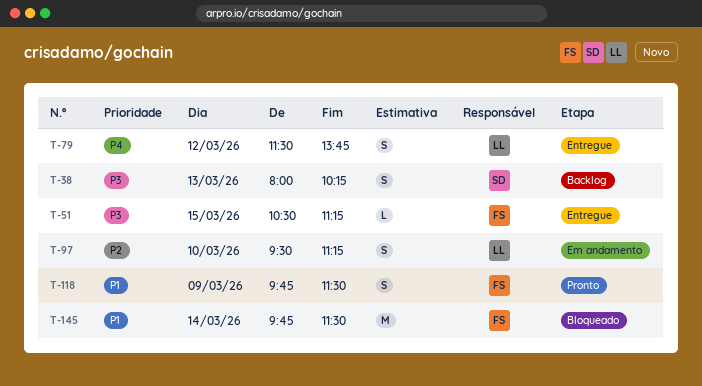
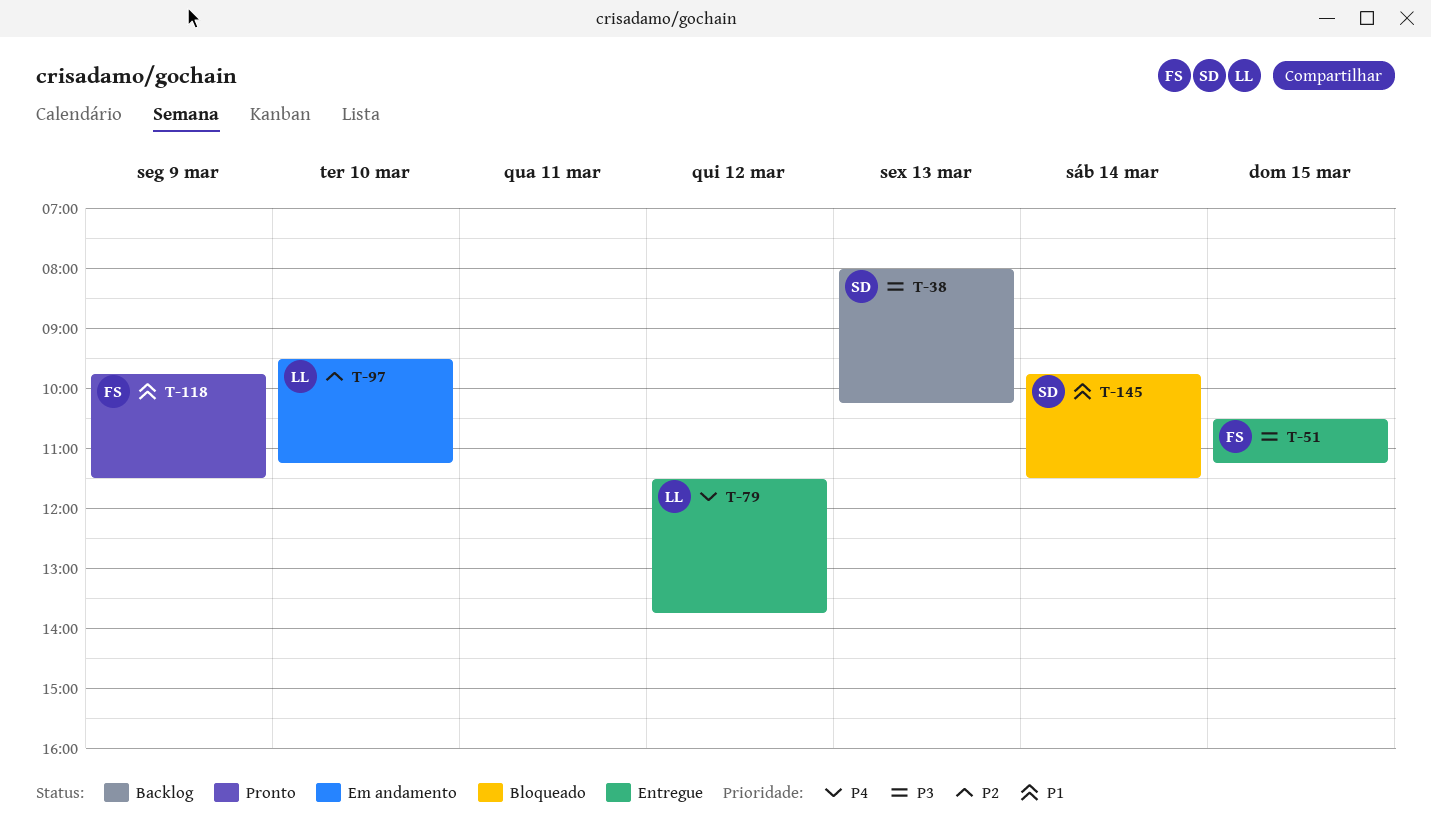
T-145, owner: FS -> SD

